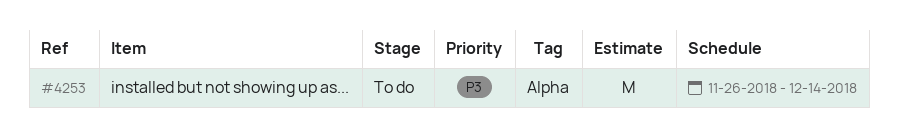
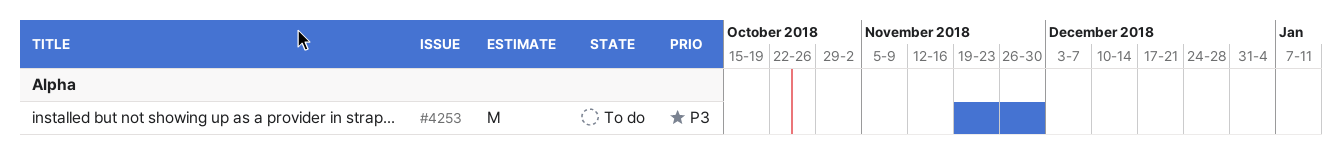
#4253, start: Nov 26 -> Nov 19
#4253, due: Dec 14 -> Nov 30

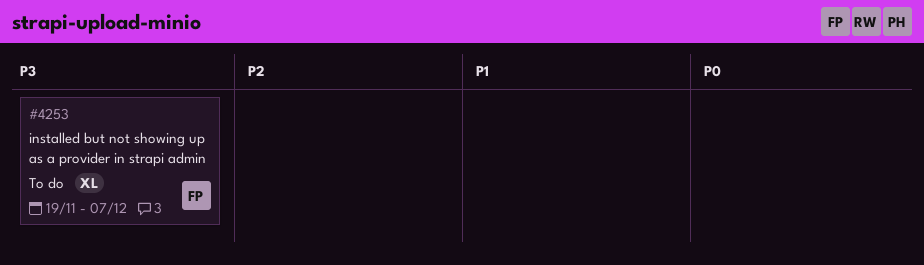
#4253, estimate: M -> XL
#4253, due: Nov 30 -> Dec 7

